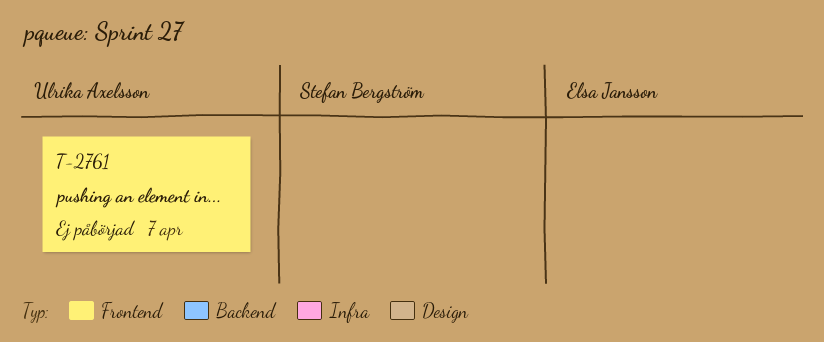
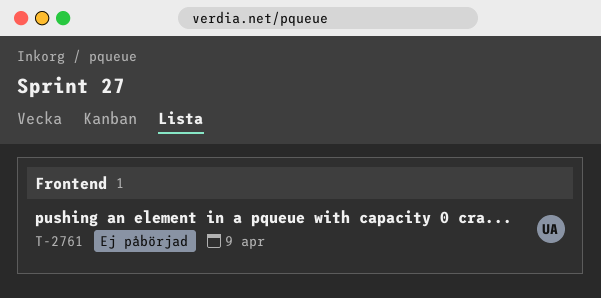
T-2761, due: Apr 7 -> Apr 9

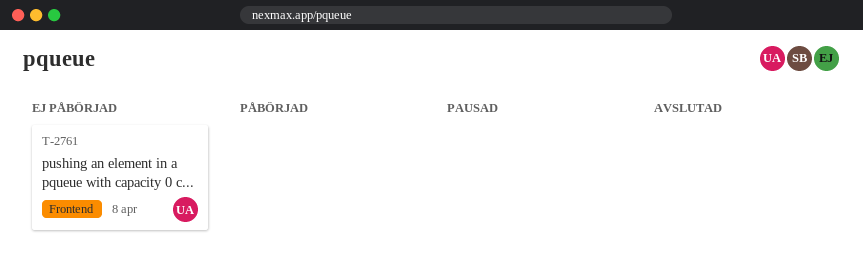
T-2761, due: Apr 9 -> Apr 8

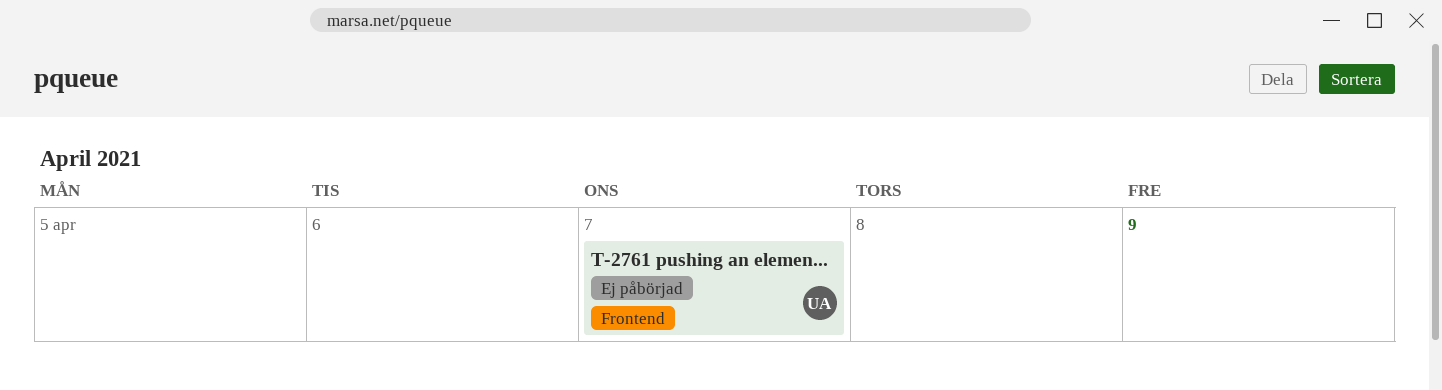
T-2761, due: Apr 8 -> Apr 7

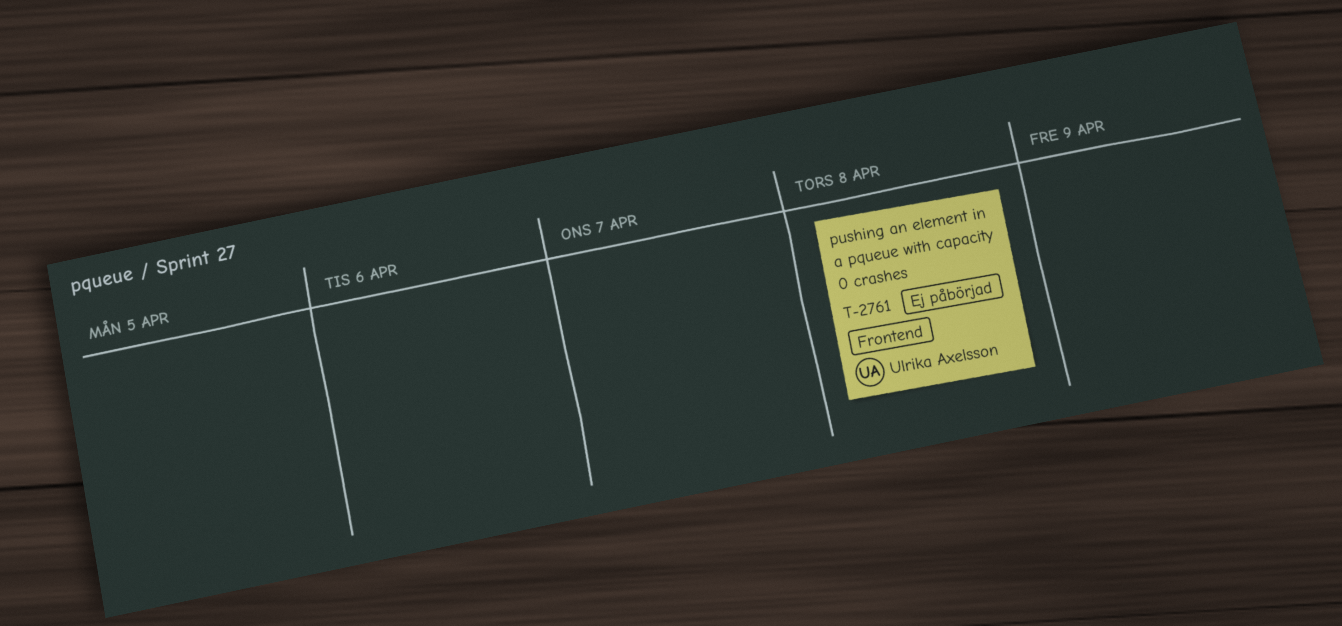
T-2761, due: Apr 7 -> Apr 8

